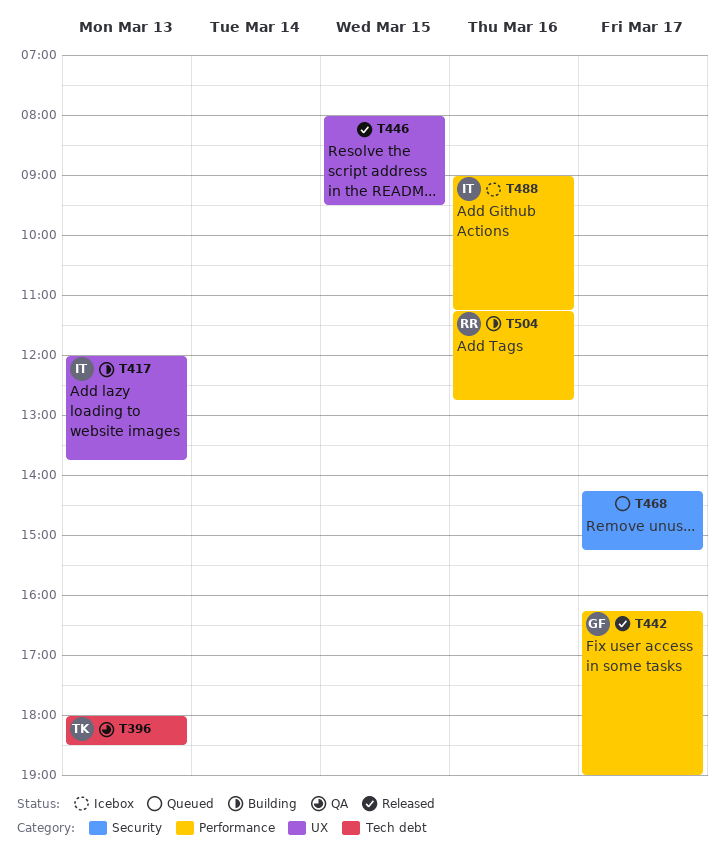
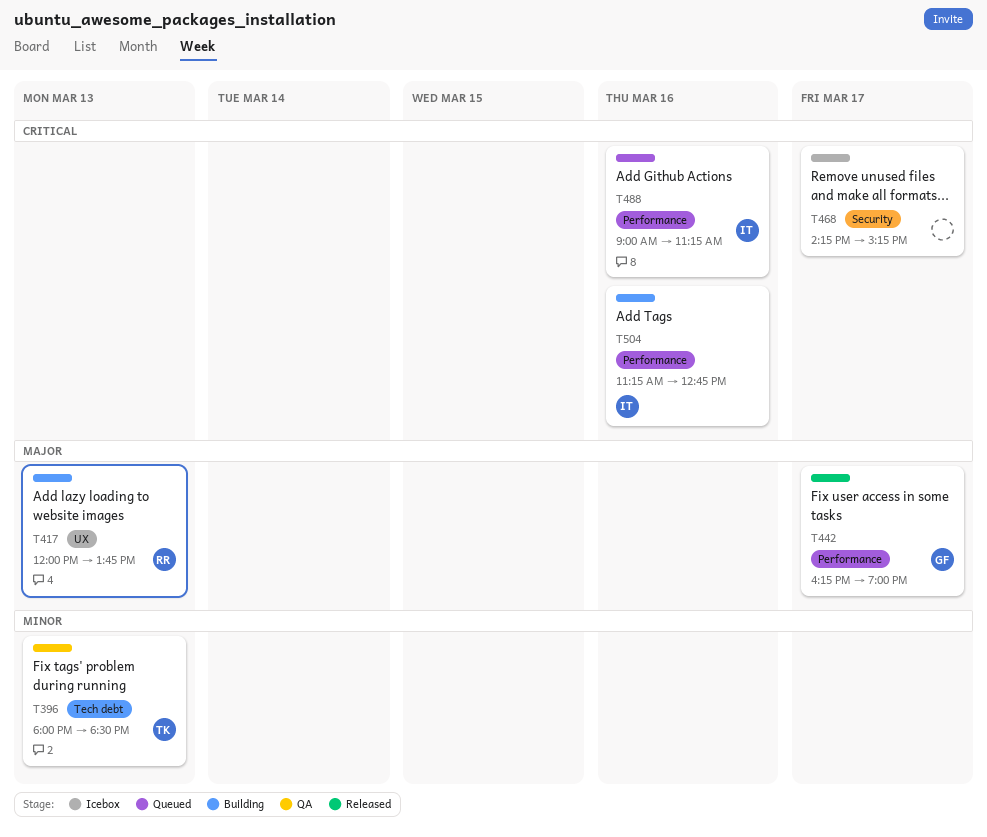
T417, owner: IT -> RR
T446: present -> none
T468, status: Queued -> Icebox
T488, status: Icebox -> Queued
T504, owner: RR -> IT

